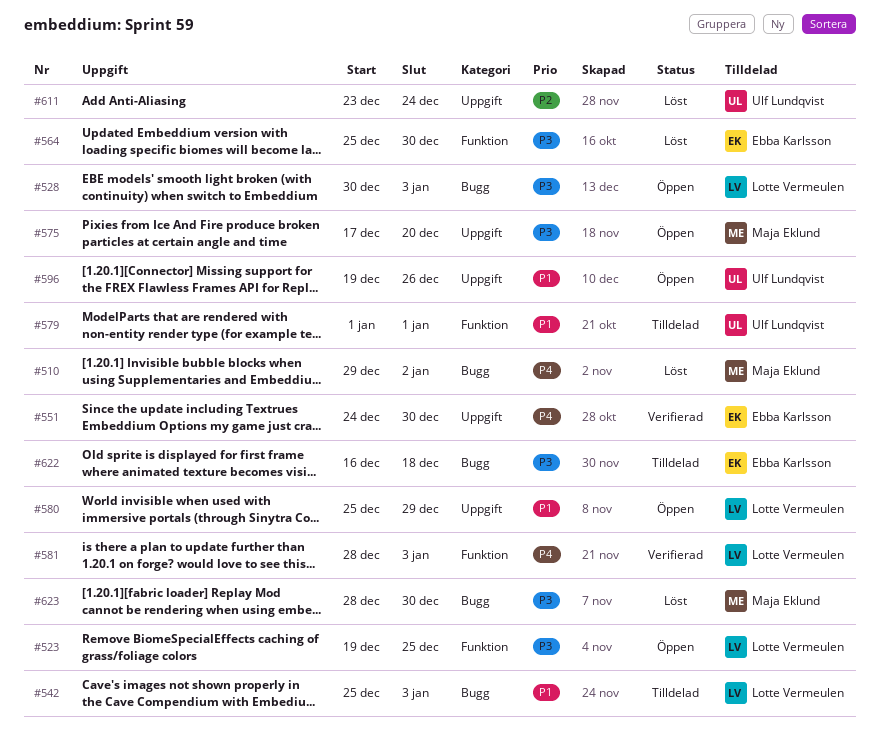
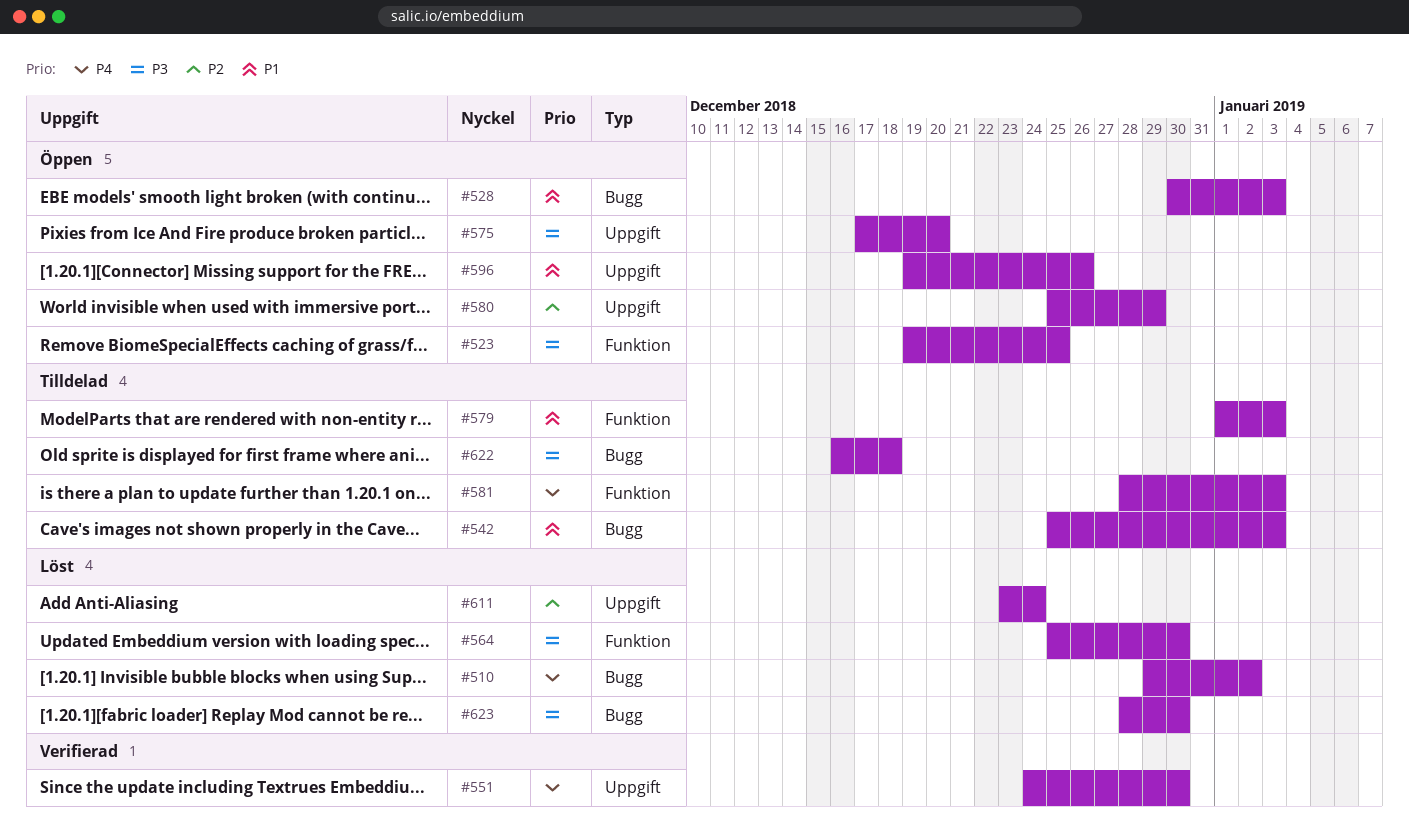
#528, priority: P3 -> P1
#579, due: Jan 1 -> Jan 3
#580, priority: P1 -> P2
#581, status: Verifierad -> Tilldelad

